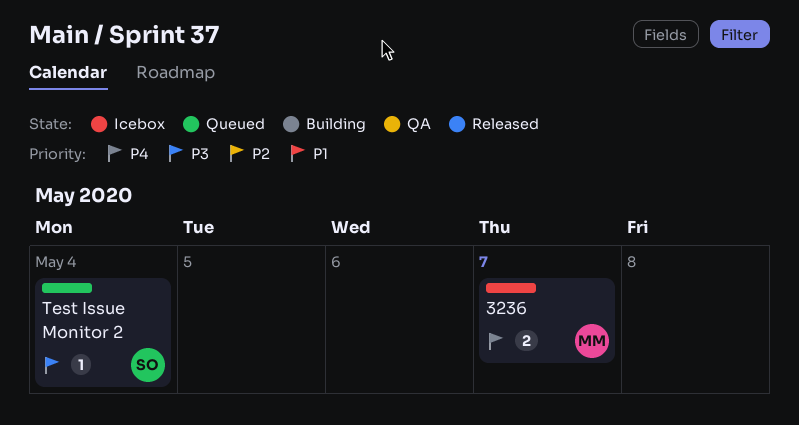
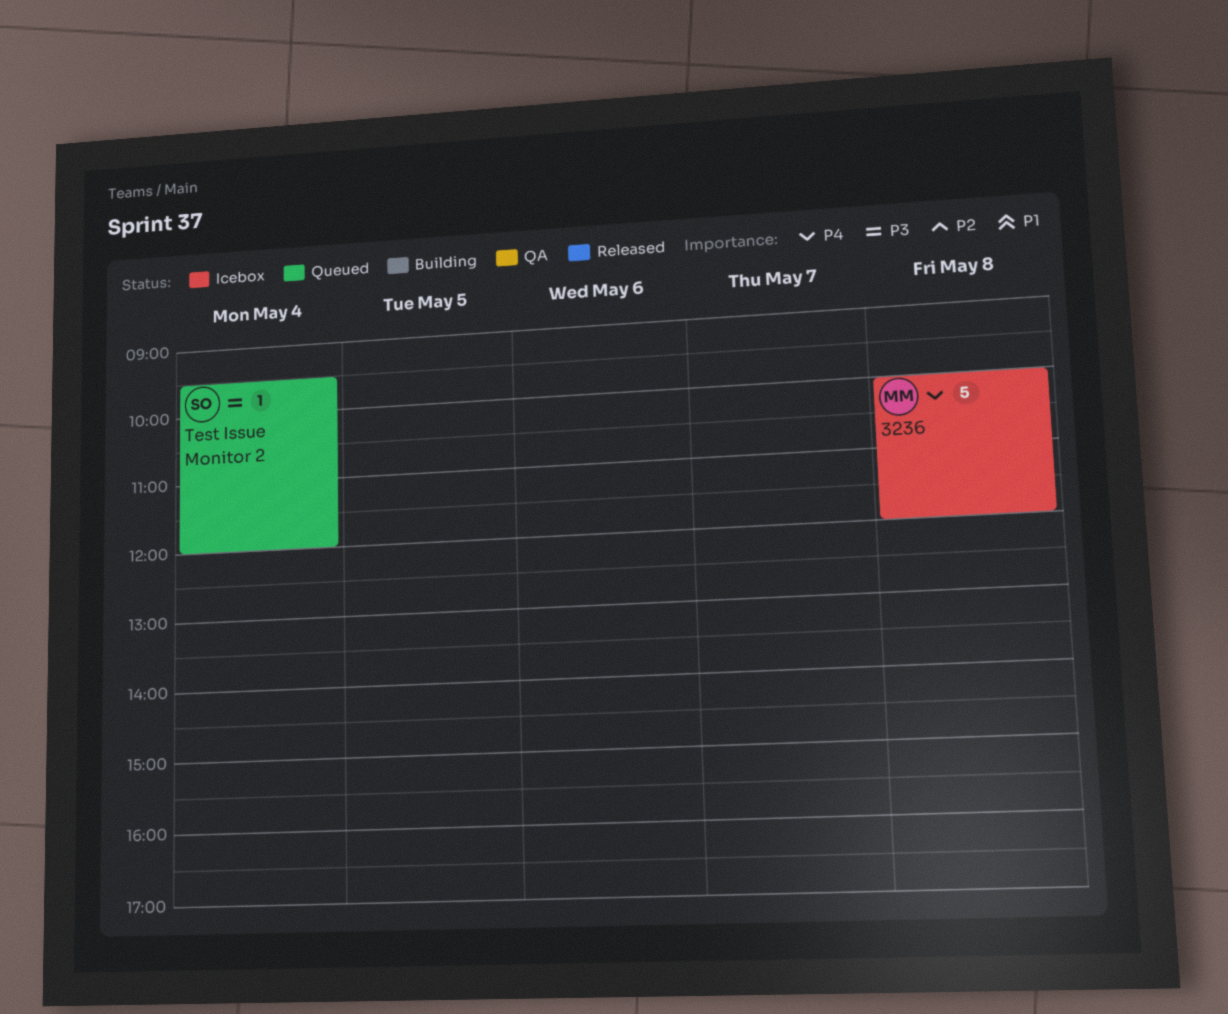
3236, estimate: 2 -> 5
3236, day: May 7 -> May 8

